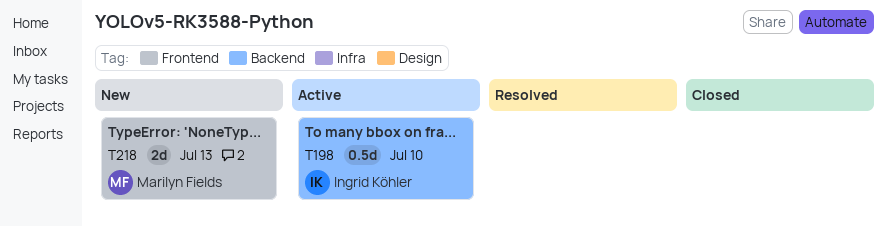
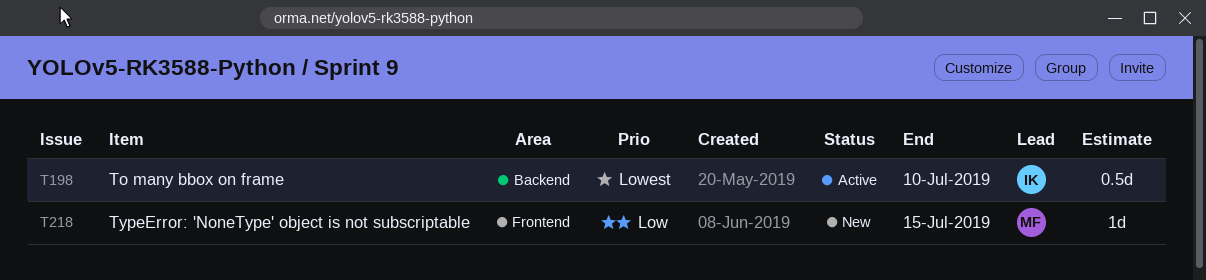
T218, estimate: 2d -> 1d
T218, due: Jul 13 -> Jul 15

